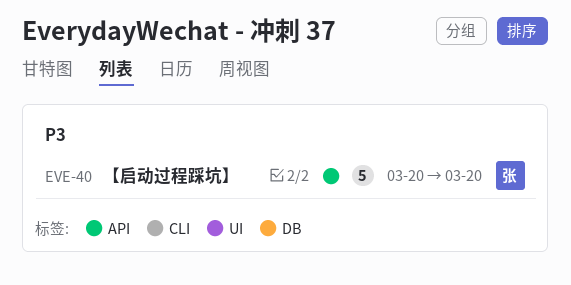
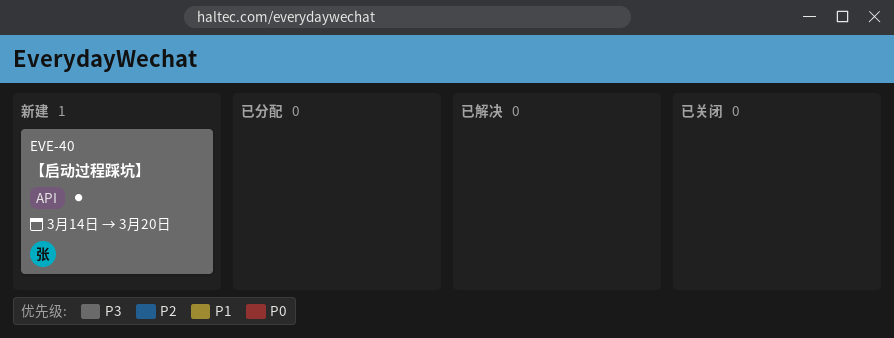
EVE-40, estimate: 5 -> 1
EVE-40, start: Mar 20 -> Mar 14

